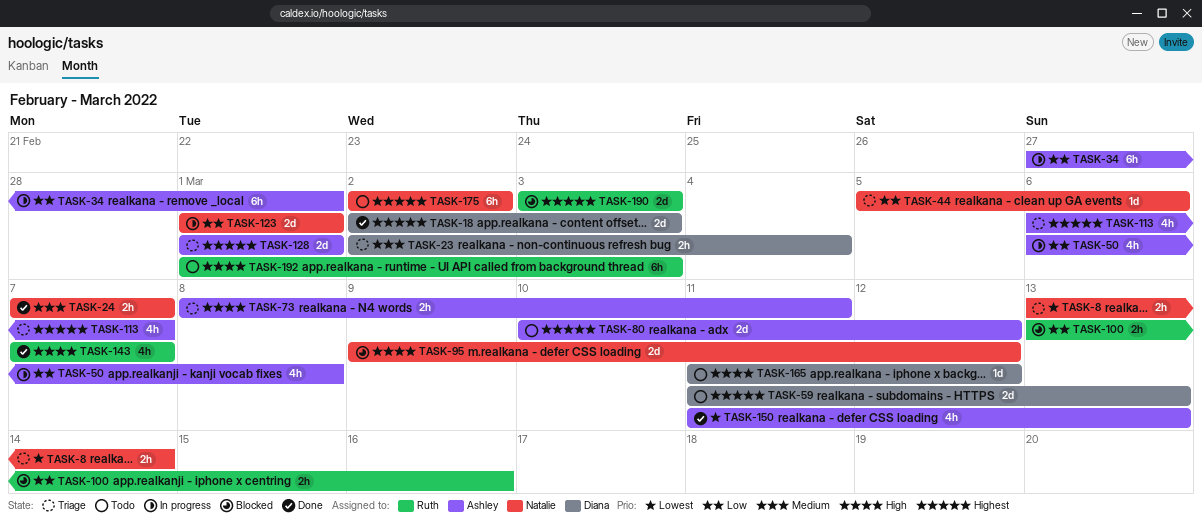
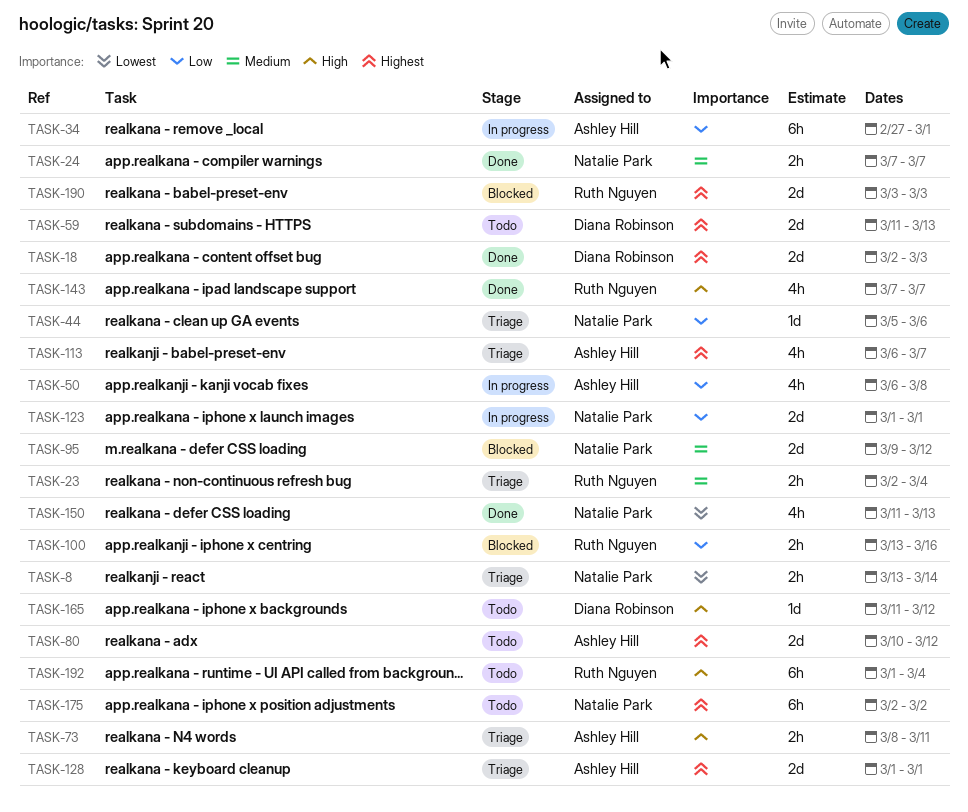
TASK-23, owner: Diana Robinson -> Ruth Nguyen
TASK-95, priority: High -> Medium
TASK-150, owner: Ashley Hill -> Natalie Park
TASK-192, due: Mar 3 -> Mar 4

